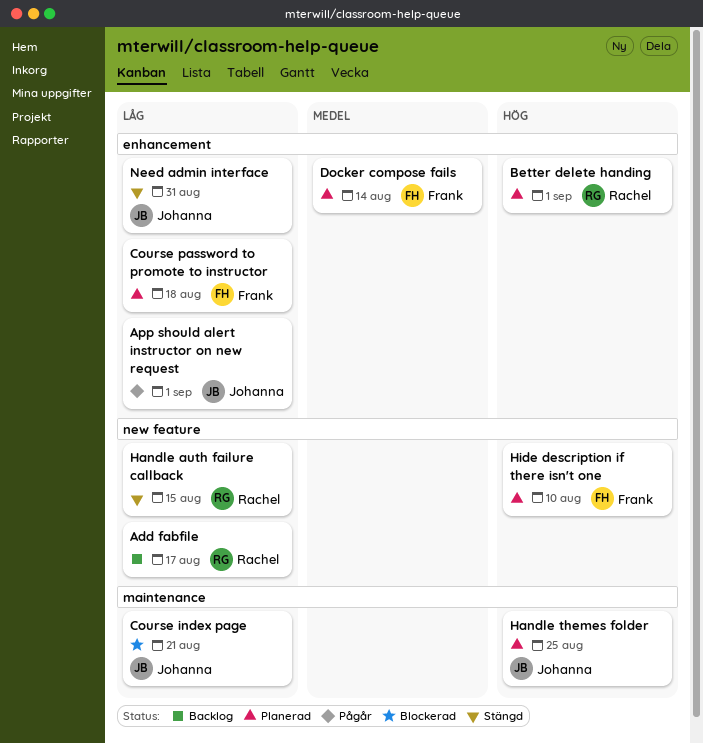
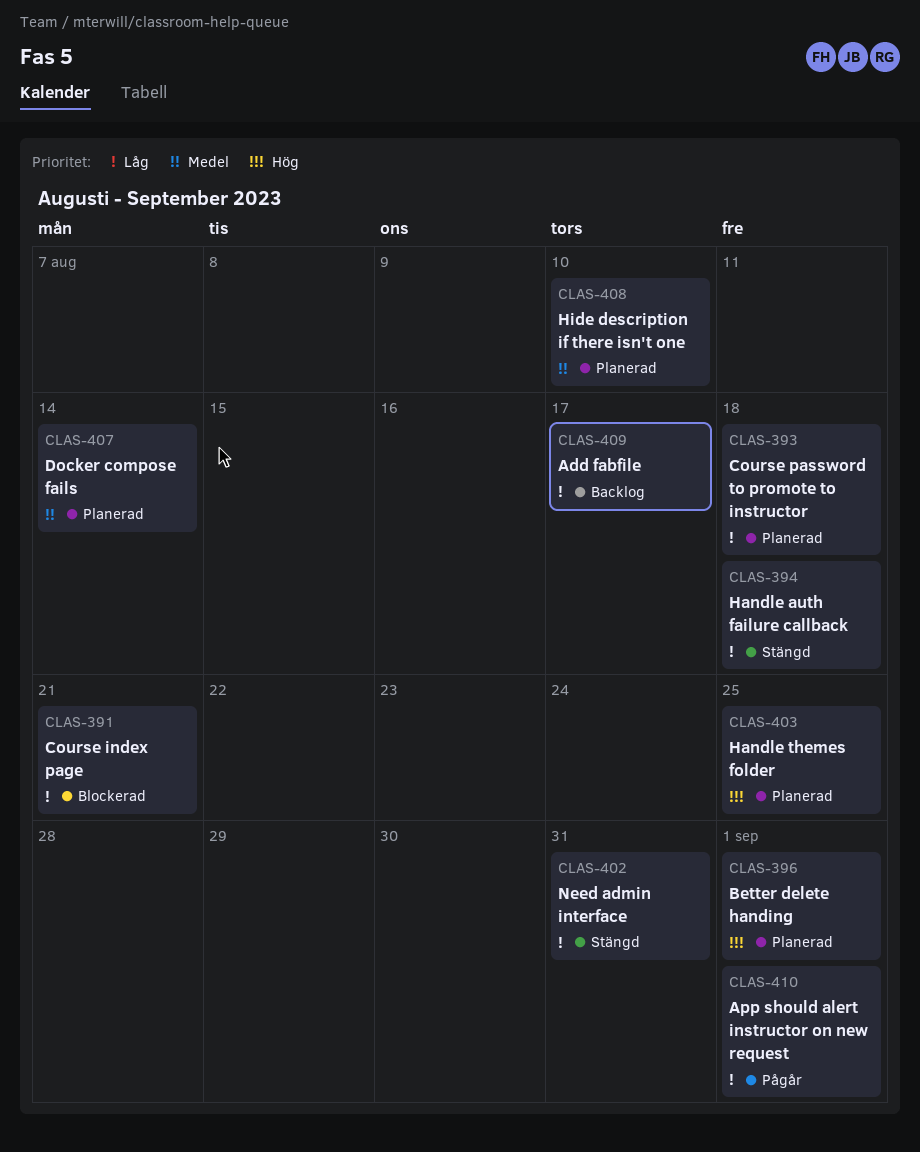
Handle auth failure callback, due: Aug 15 -> Aug 18
Hide description if there isn't one, priority: Hög -> Medel

